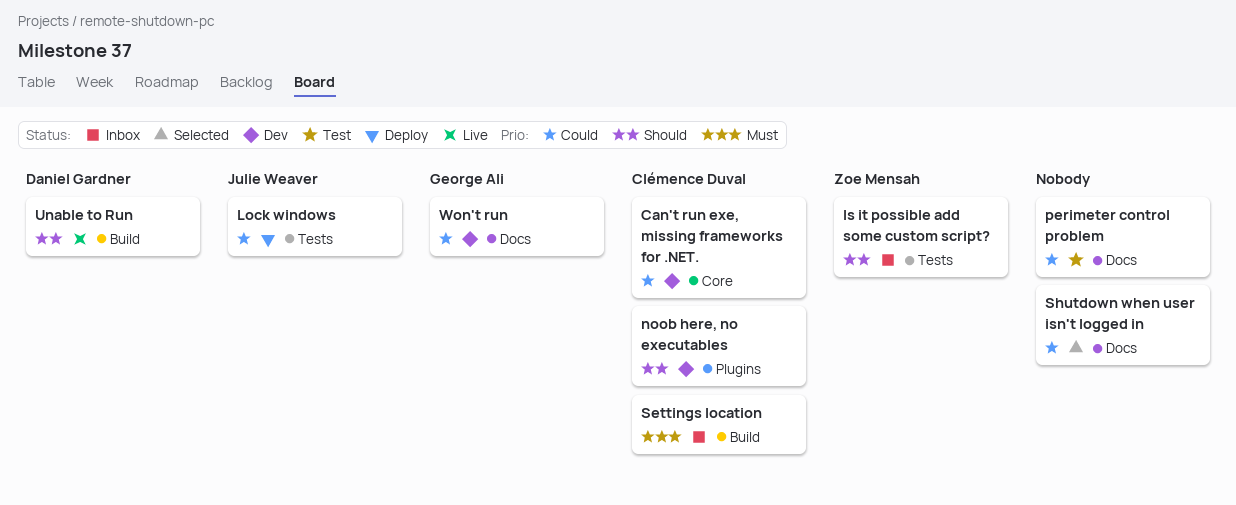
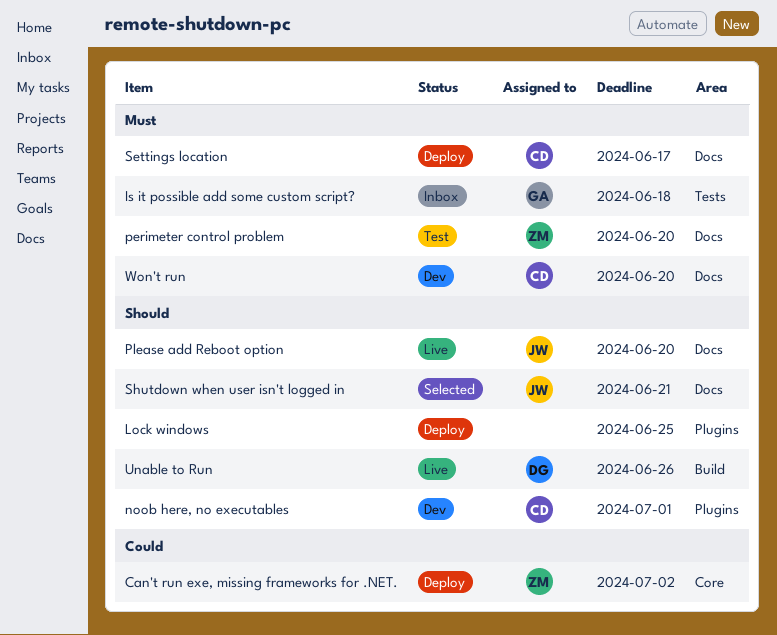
Can't run exe, missing frameworks for .NET., status: Dev -> Deploy
Can't run exe, missing frameworks for .NET., owner: Clémence Duval -> Zoe Mensah
Is it possible add some custom script?, owner: Zoe Mensah -> George Ali
Is it possible add some custom script?, priority: Should -> Must
Lock windows, owner: Julie Weaver -> none
Lock windows, priority: Could -> Should
Lock windows, label: Tests -> Plugins
perimeter control problem, owner: none -> Zoe Mensah
perimeter control problem, priority: Could -> Must
Please add Reboot option: none -> present
Settings location, status: Inbox -> Deploy
Settings location, label: Build -> Docs
Shutdown when user isn't logged in, owner: none -> Julie Weaver
Shutdown when user isn't logged in, priority: Could -> Should
Won't run, owner: George Ali -> Clémence Duval
Won't run, priority: Could -> Must

